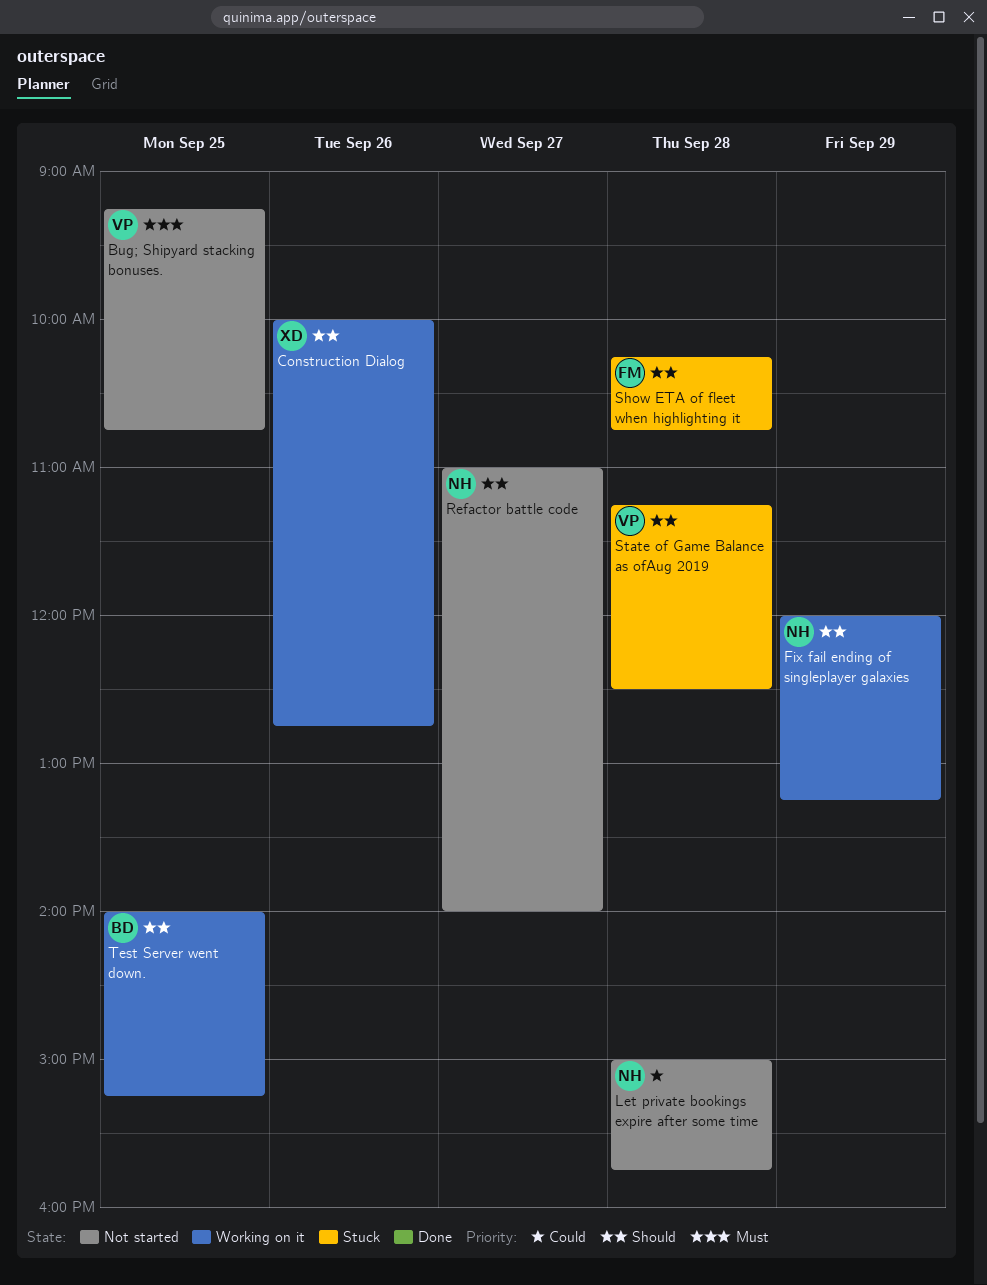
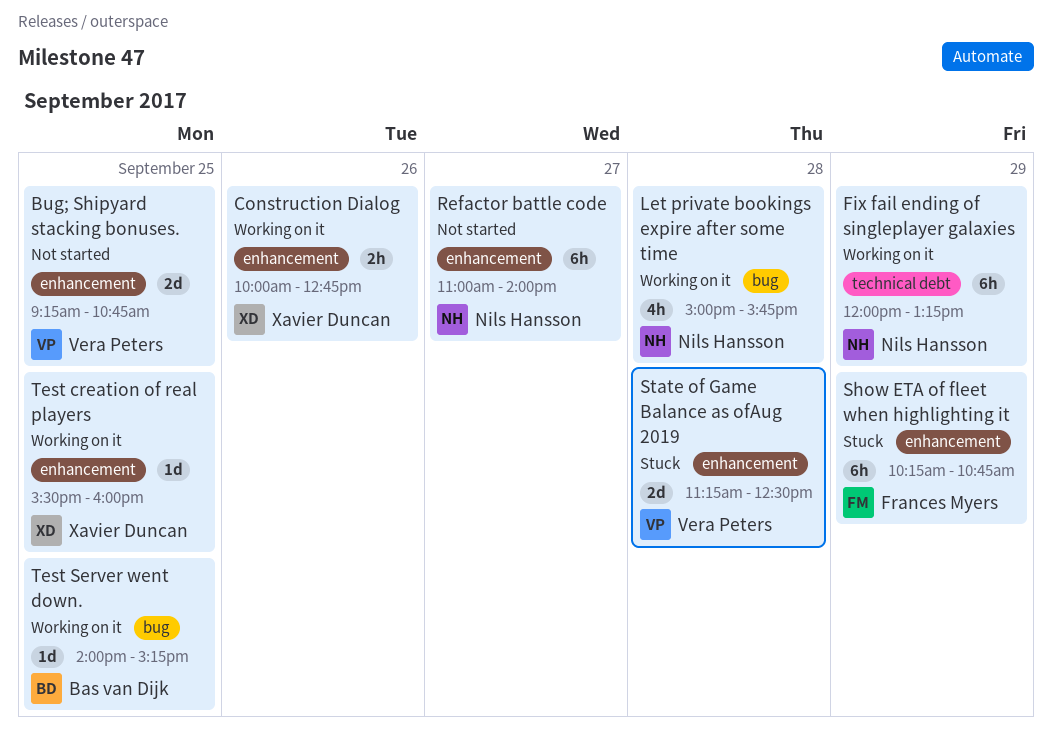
Let private bookings expire after some time, status: Not started -> Working on it
Show ETA of fleet when highlighting it, day: Sep 28 -> Sep 29
Test creation of real players: none -> present

